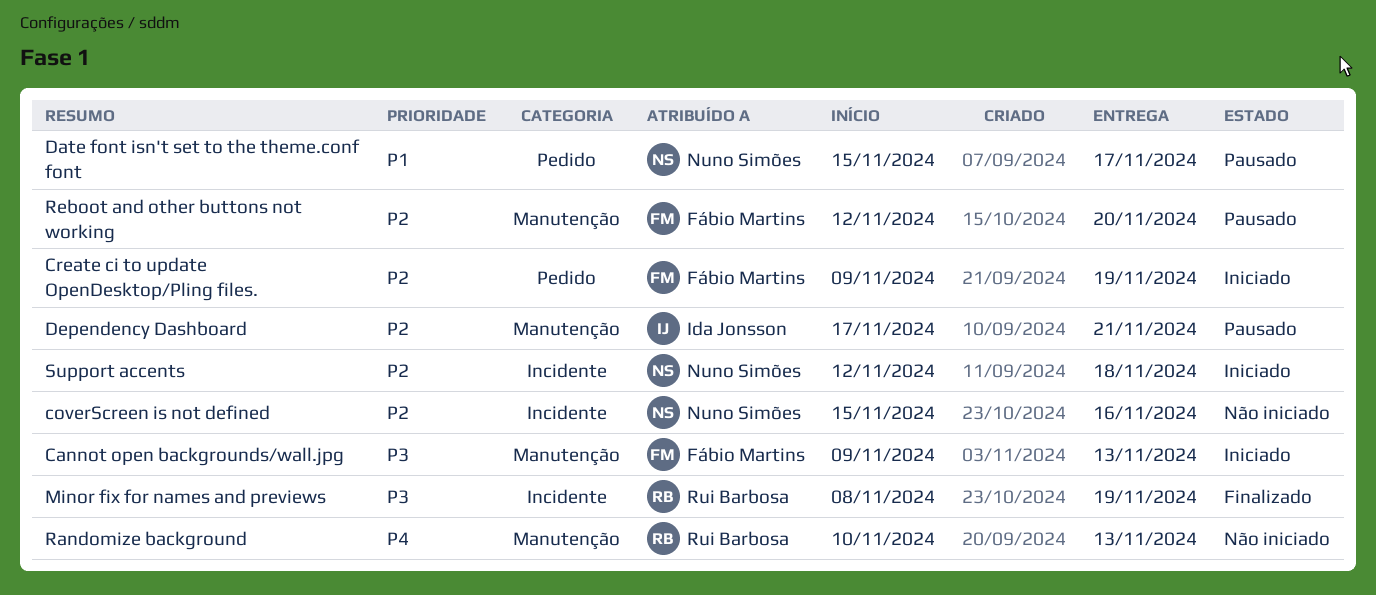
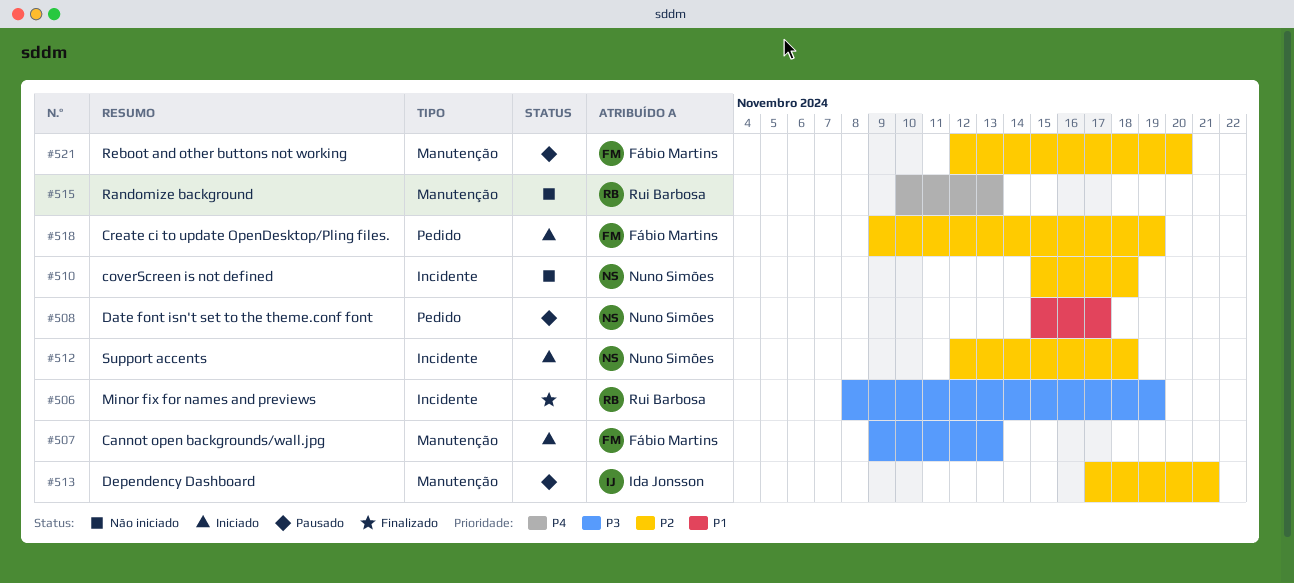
coverScreen is not defined, due: Nov 16 -> Nov 18

